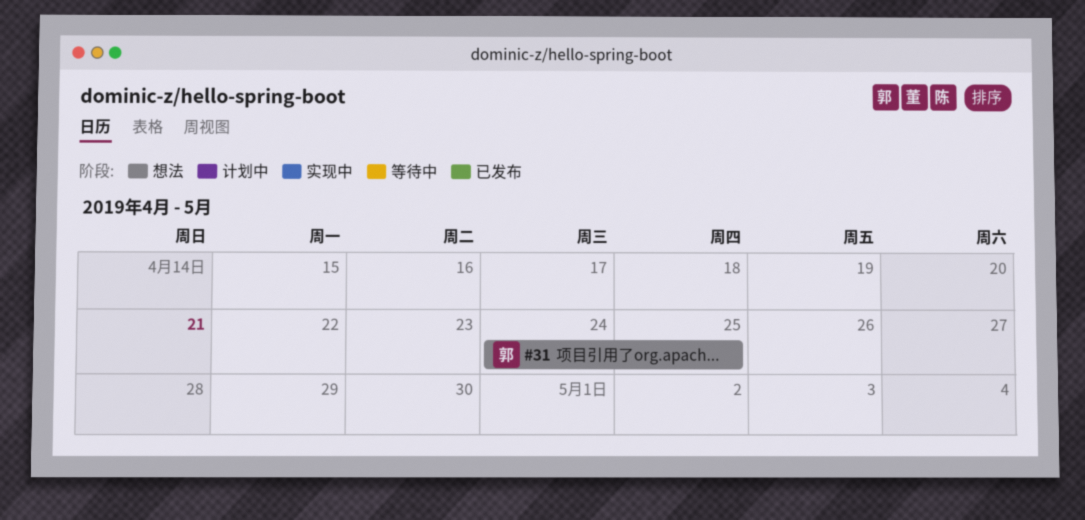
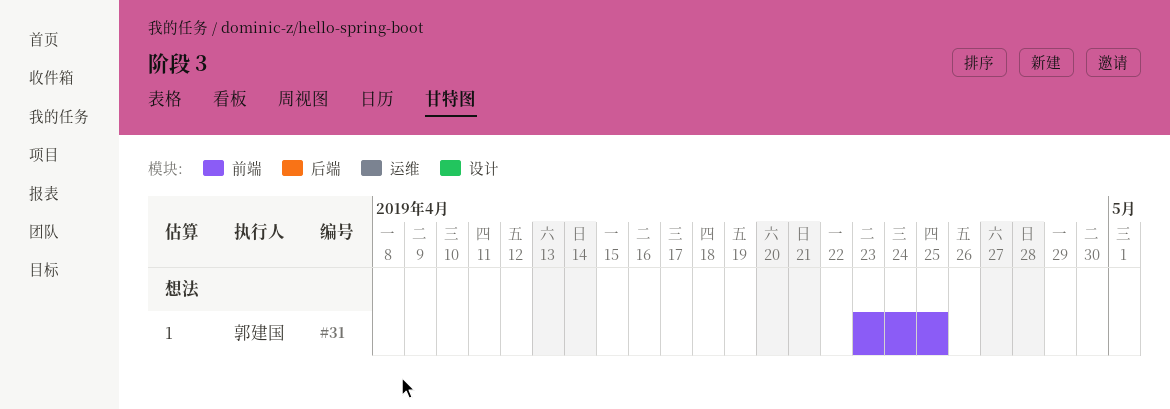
#31, start: Apr 24 -> Apr 23

